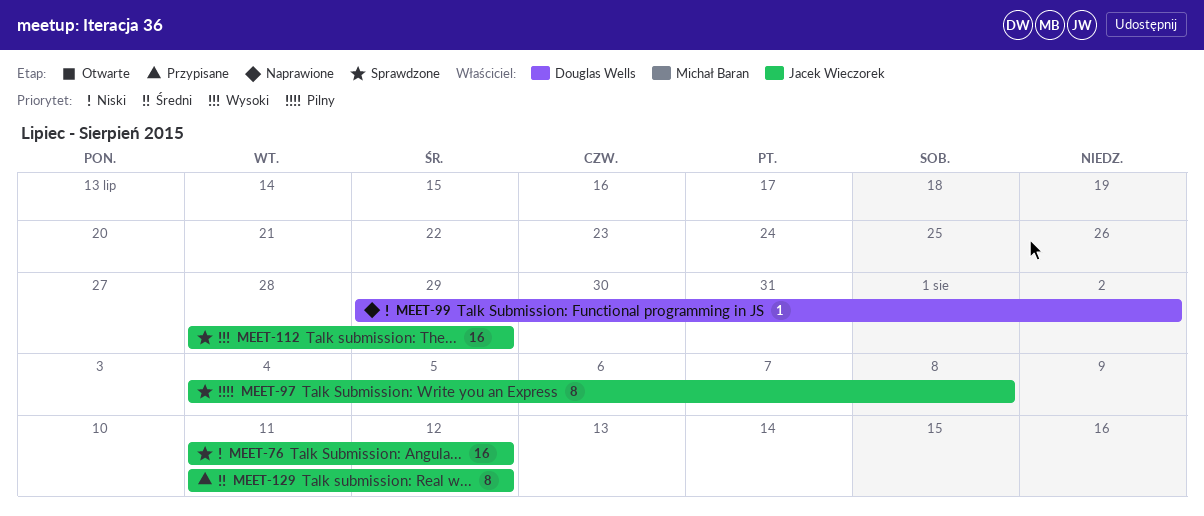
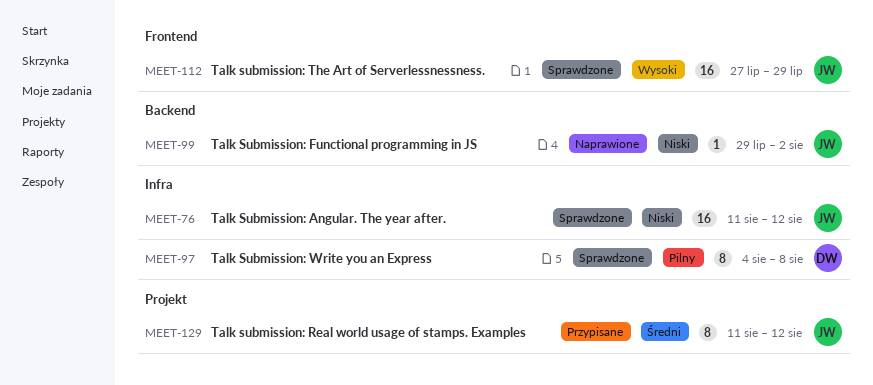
MEET-97, owner: Jacek Wieczorek -> Douglas Wells
MEET-99, owner: Douglas Wells -> Jacek Wieczorek
MEET-112, start: Jul 28 -> Jul 27

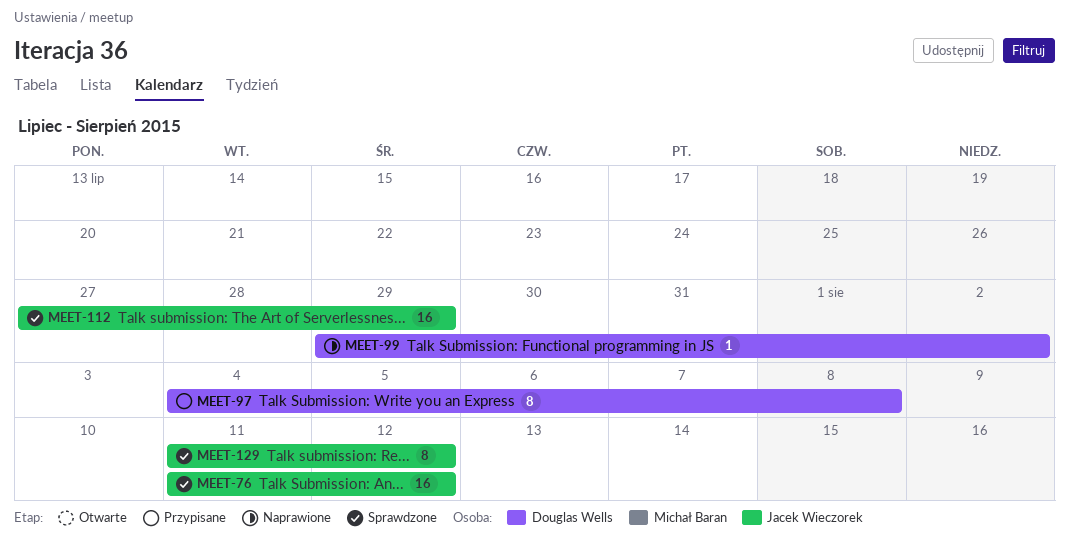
MEET-97, status: Sprawdzone -> Przypisane
MEET-99, owner: Jacek Wieczorek -> Douglas Wells
MEET-129, status: Przypisane -> Sprawdzone

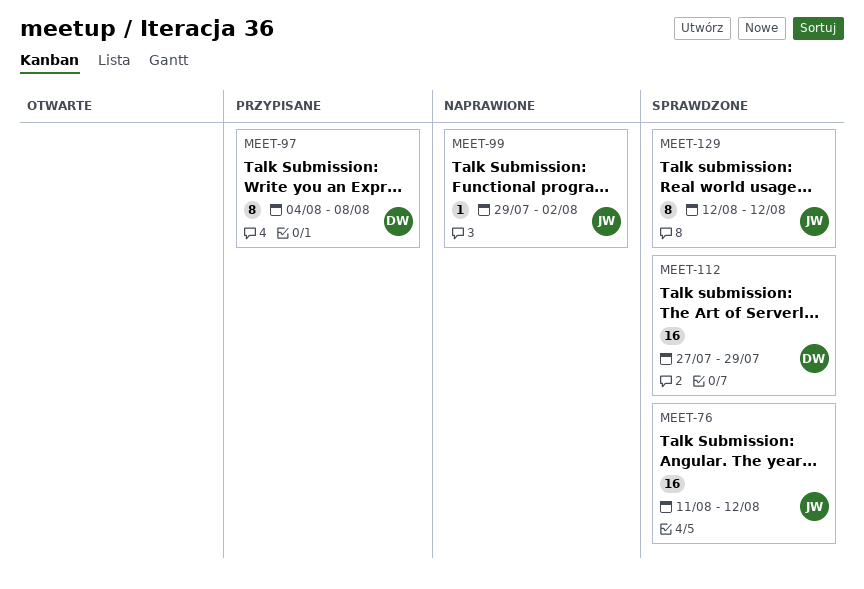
MEET-99, owner: Douglas Wells -> Jacek Wieczorek
MEET-112, owner: Jacek Wieczorek -> Douglas Wells
MEET-129, start: Aug 11 -> Aug 12

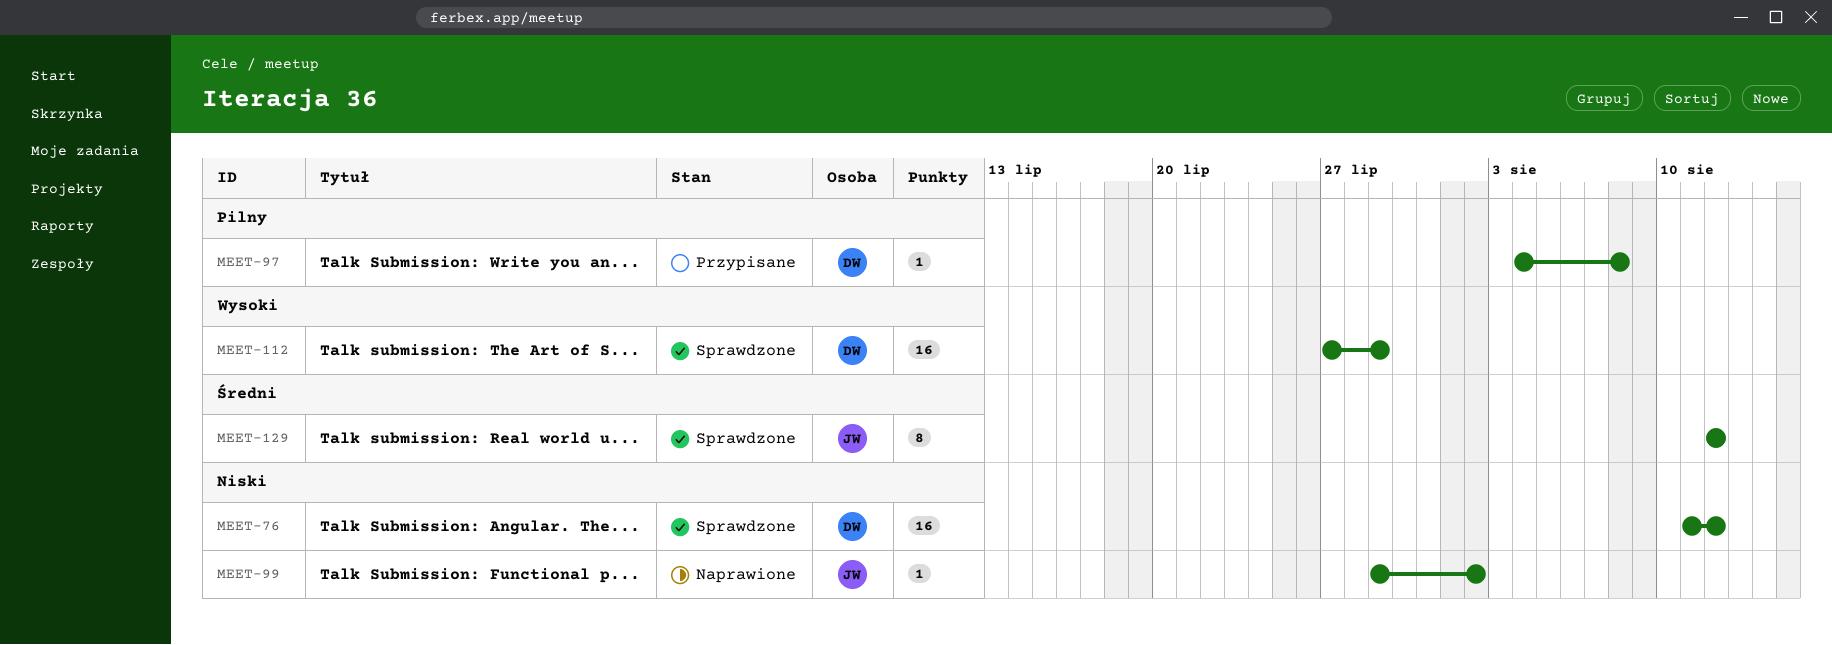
MEET-76, owner: JW -> DW
MEET-97, estimate: 8 -> 1

